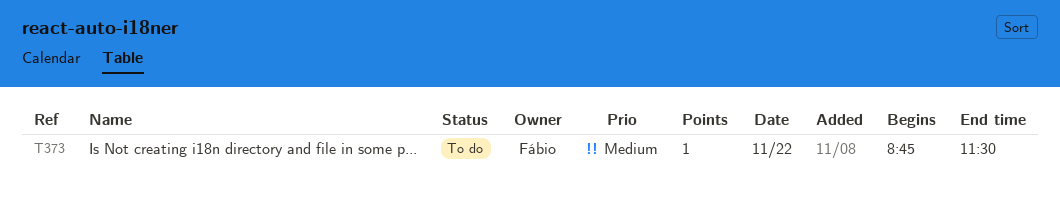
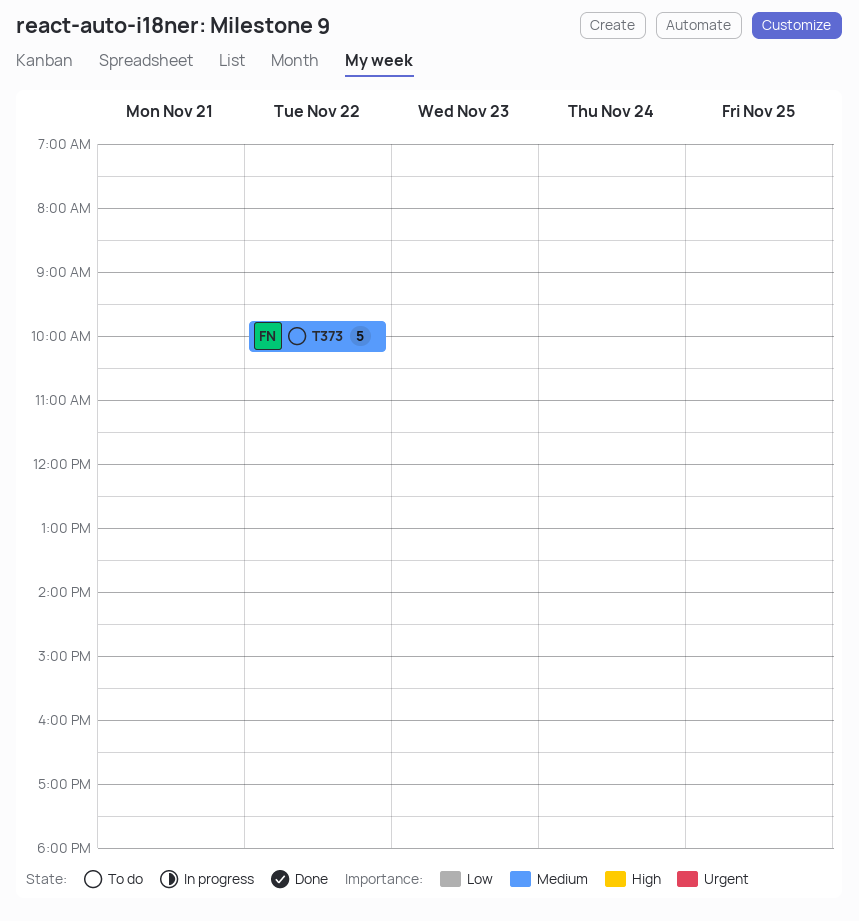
T373, estimate: 1 -> 5
T373, begins: 08:45 -> 09:45
T373, ends: 11:30 -> 10:15

